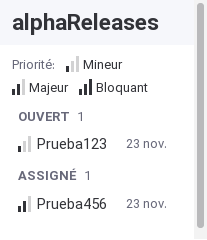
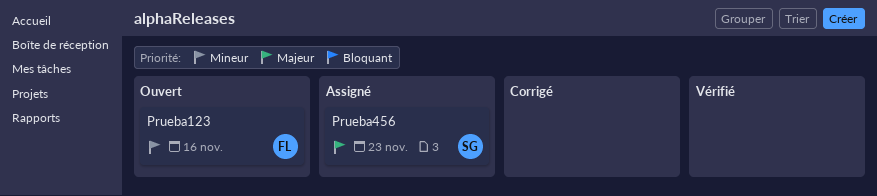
Prueba123, due: Nov 23 -> Nov 16

